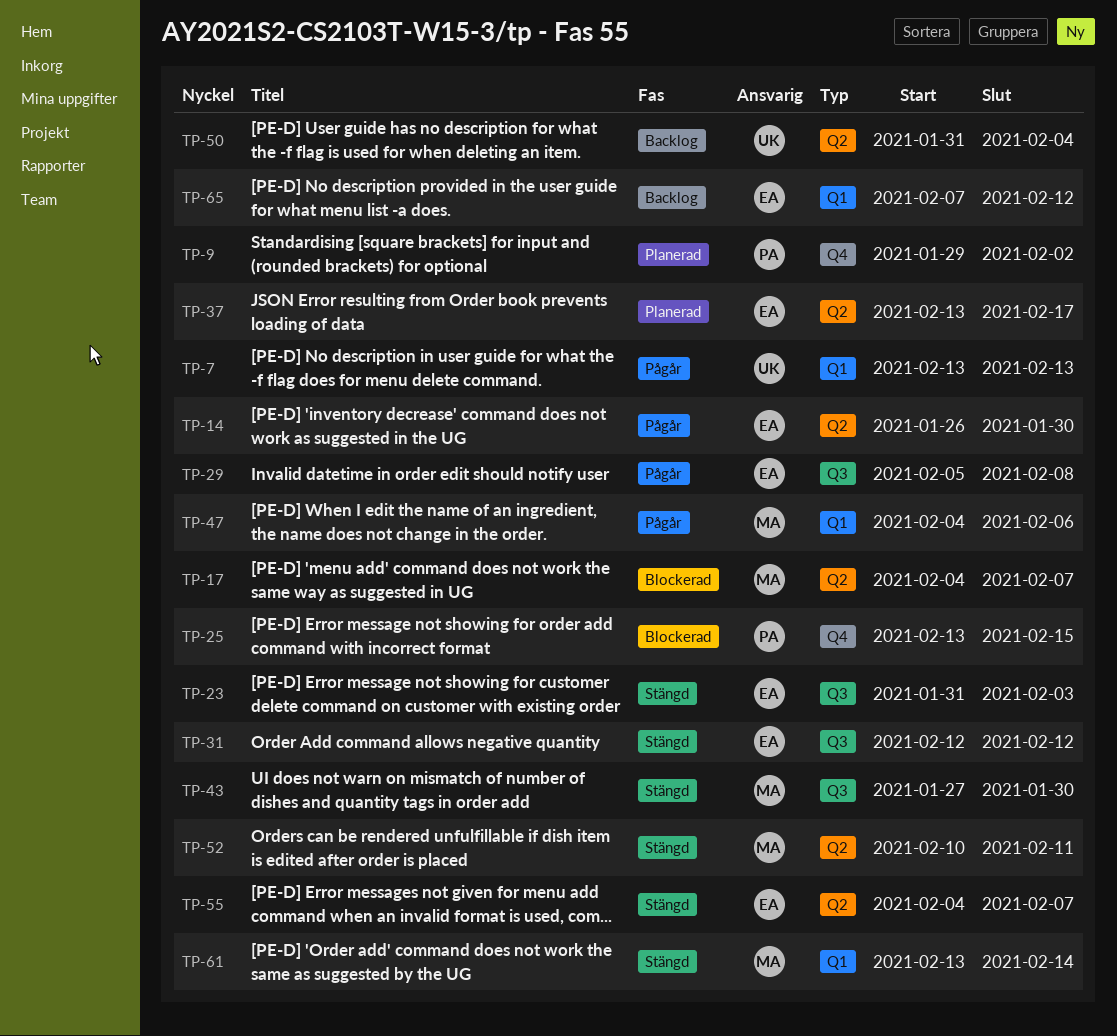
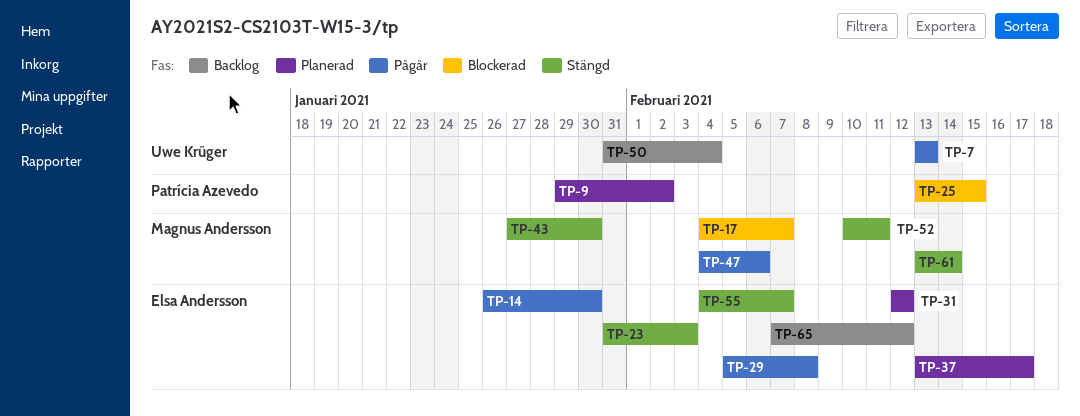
TP-31, status: Stängd -> Planerad

